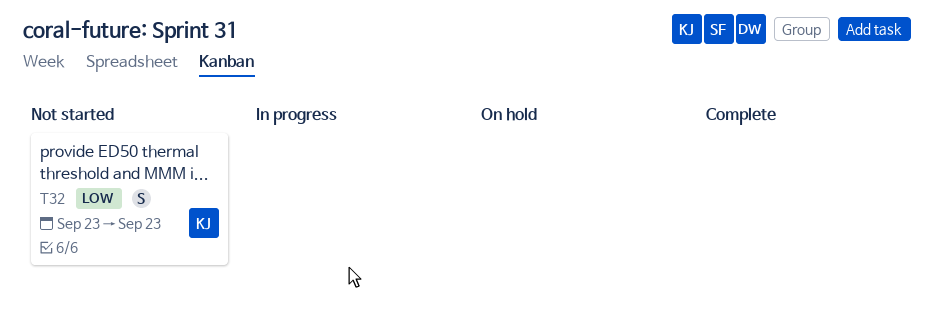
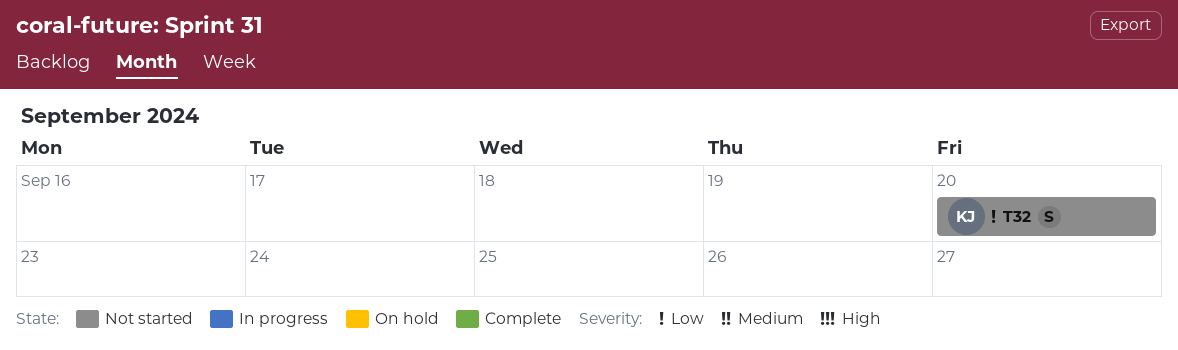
T32, start: Sep 23 -> Sep 20
T32, due: Sep 23 -> Sep 20

